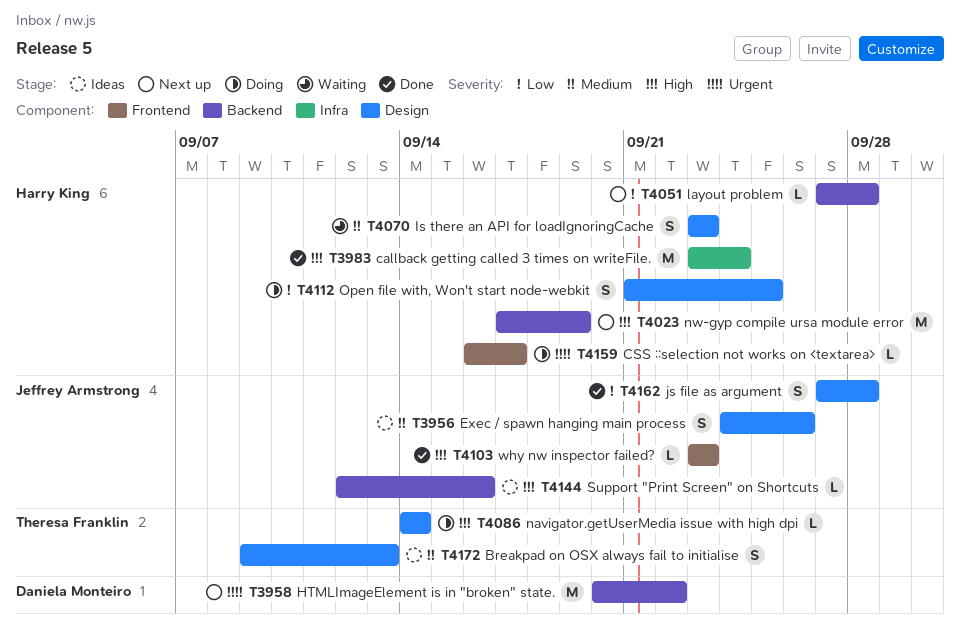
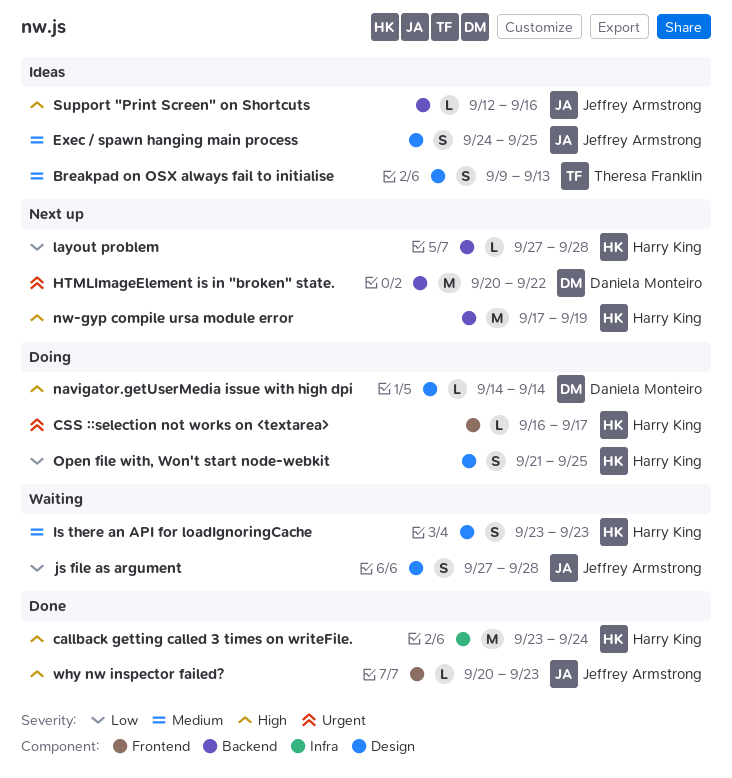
Exec / spawn hanging main process, due: Sep 26 -> Sep 25
js file as argument, status: Done -> Waiting
navigator.getUserMedia issue with high dpi, owner: Theresa Franklin -> Daniela Monteiro
why nw inspector failed?, start: Sep 23 -> Sep 20

